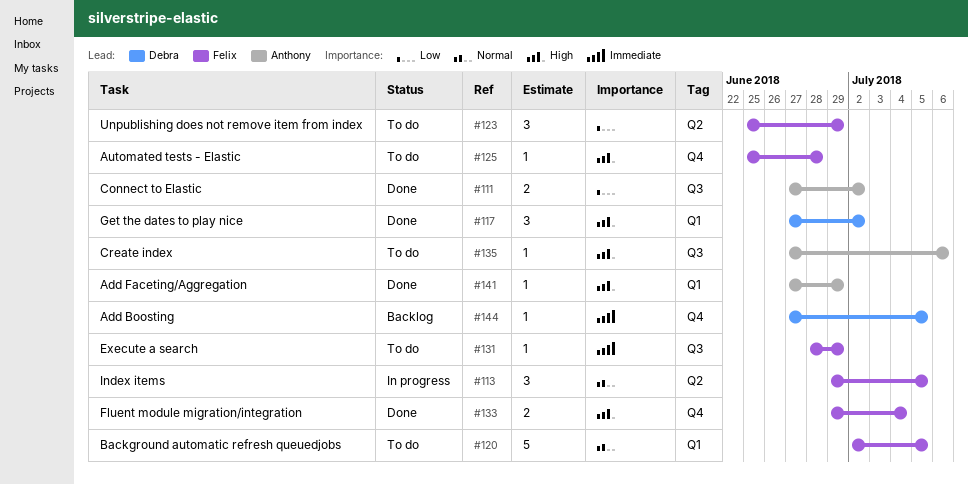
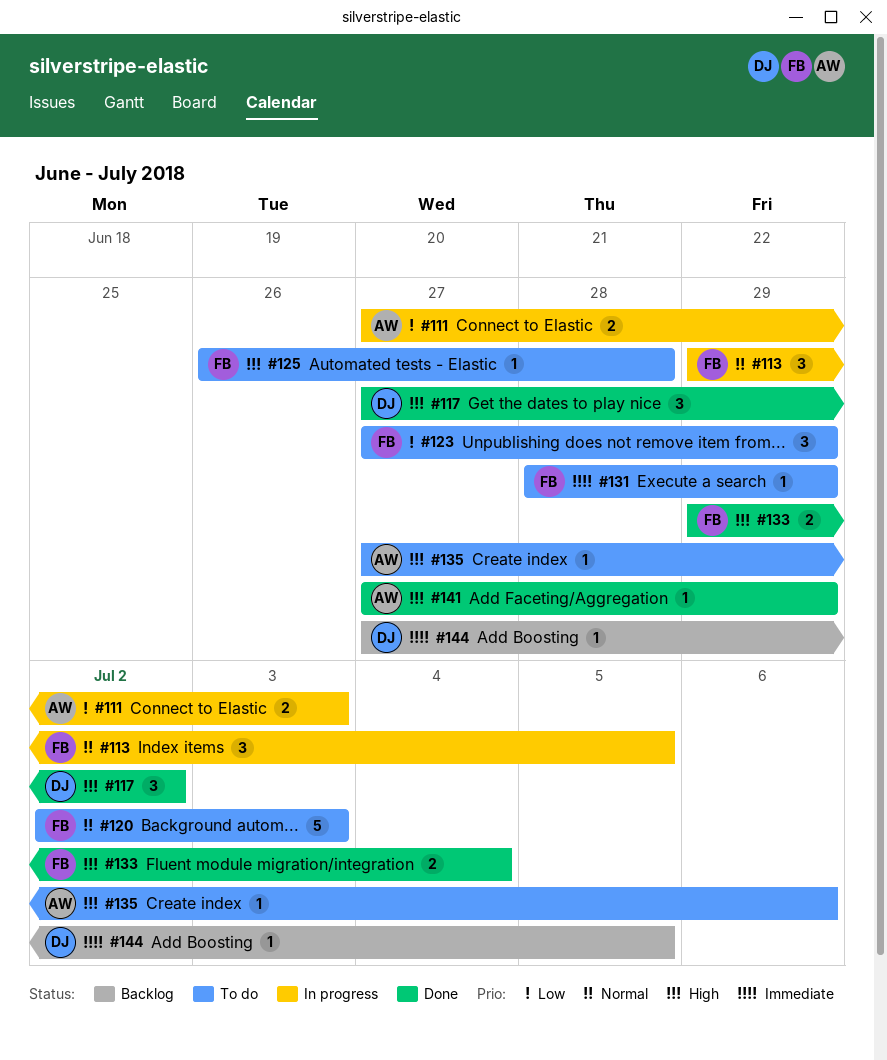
#111, status: Done -> In progress
#111, due: Jul 2 -> Jul 3
#120, due: Jul 5 -> Jul 3
#123, start: Jun 25 -> Jun 27
#125, start: Jun 25 -> Jun 26

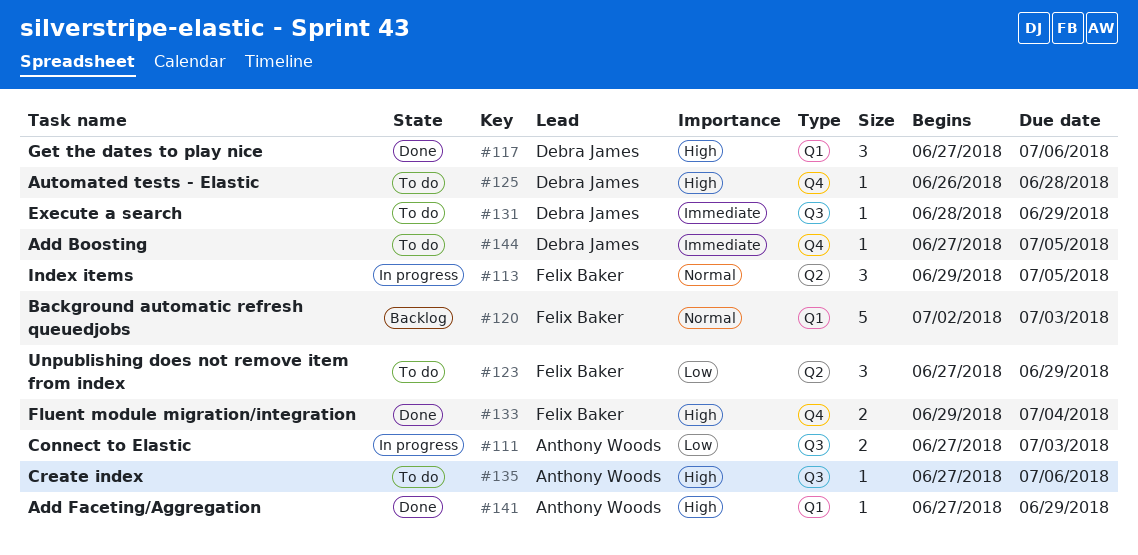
#117, due: Jul 2 -> Jul 6
#120, status: To do -> Backlog
#125, owner: Felix Baker -> Debra James
#131, owner: Felix Baker -> Debra James
#144, status: Backlog -> To do

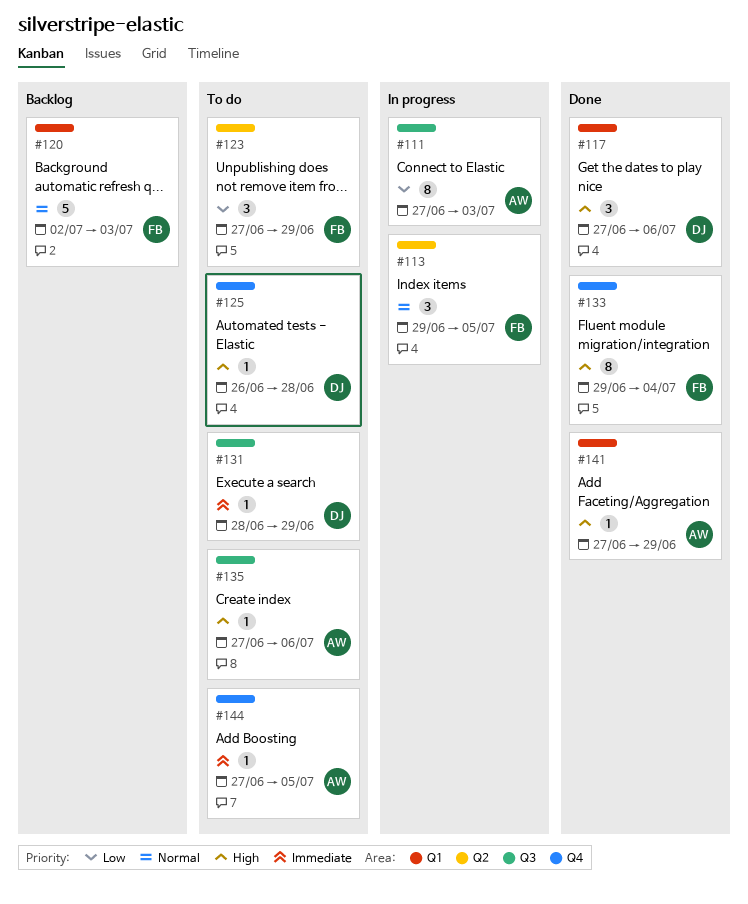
#111, estimate: 2 -> 8
#133, estimate: 2 -> 8
#144, owner: Debra James -> Anthony Woods

